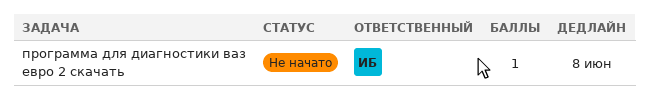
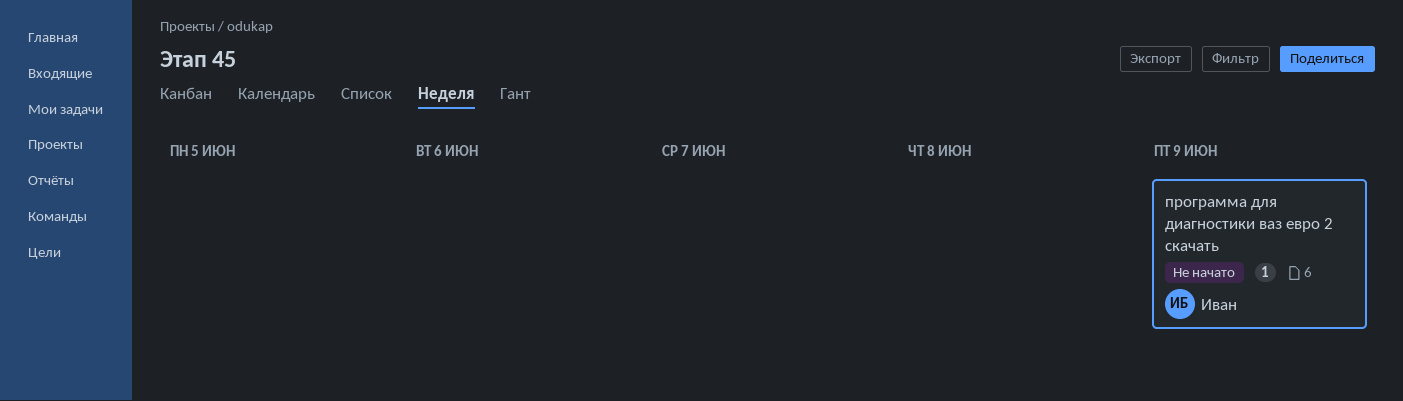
программа для диагностики ваз евро 2 скачать, due: Jun 8 -> Jun 9

